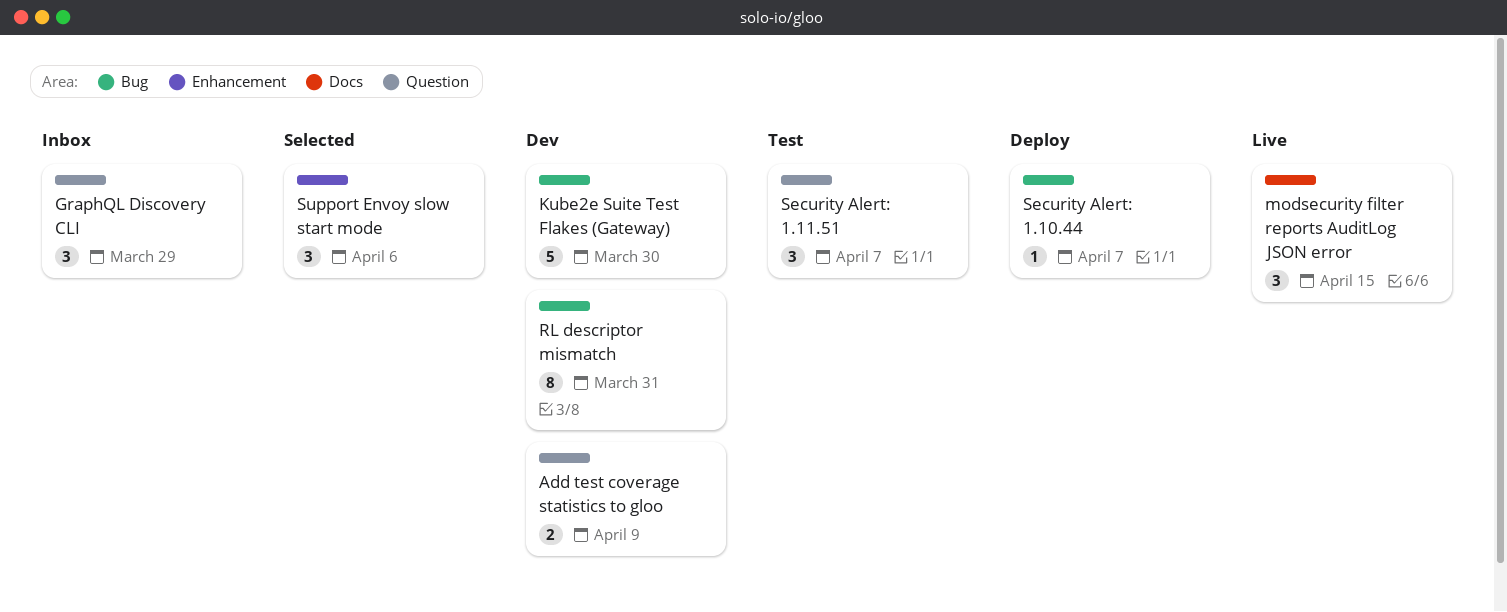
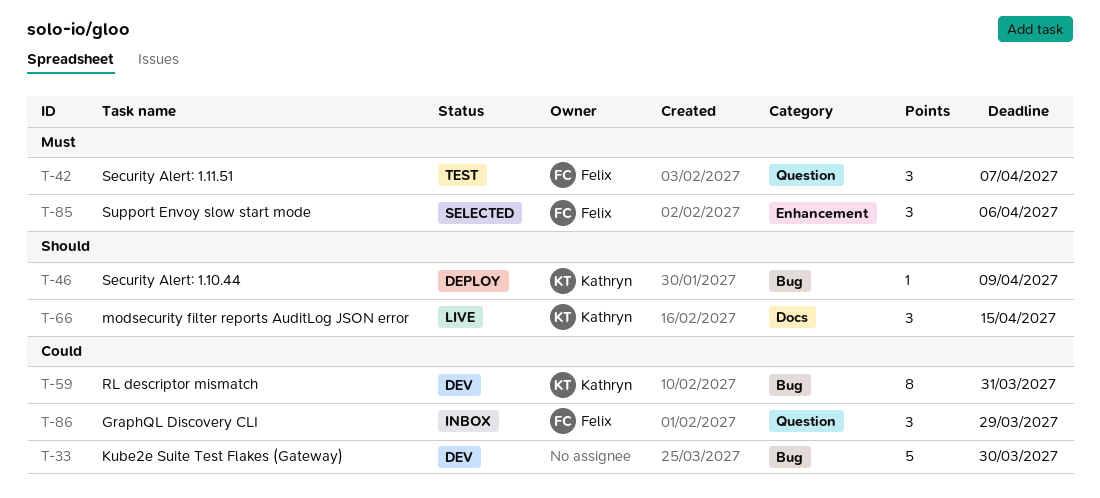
Add test coverage statistics to gloo: present -> none
Security Alert: 1.10.44, due: Apr 7 -> Apr 9

